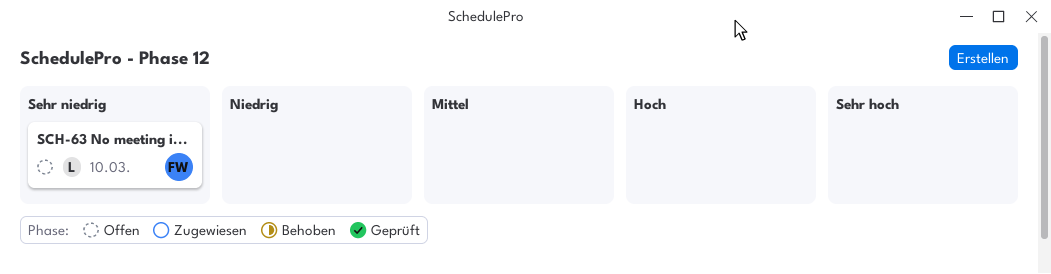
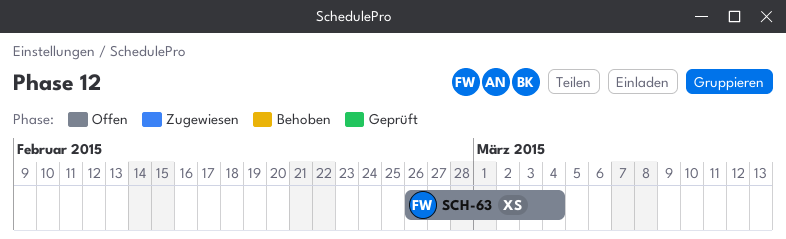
SCH-63, estimate: L -> XS
SCH-63, due: Mar 10 -> Mar 4

